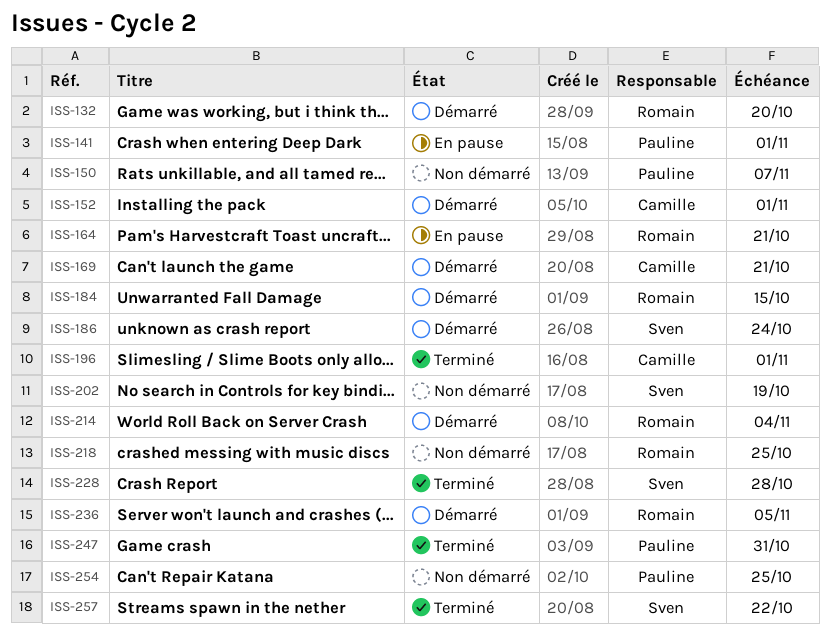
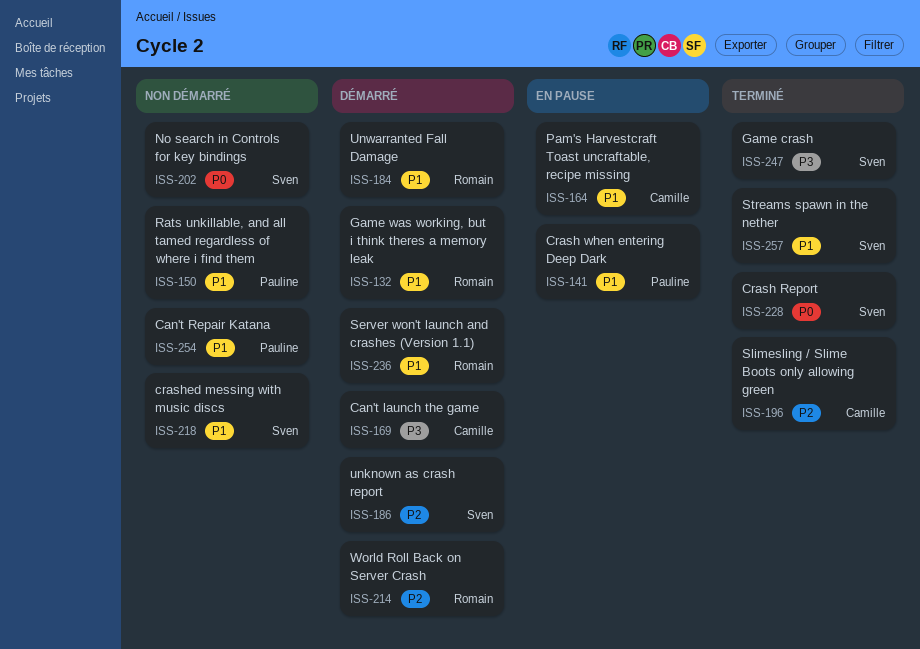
ISS-152: present -> none
ISS-164, owner: Romain -> Camille
ISS-218, owner: Romain -> Sven
ISS-247, owner: Pauline -> Sven

